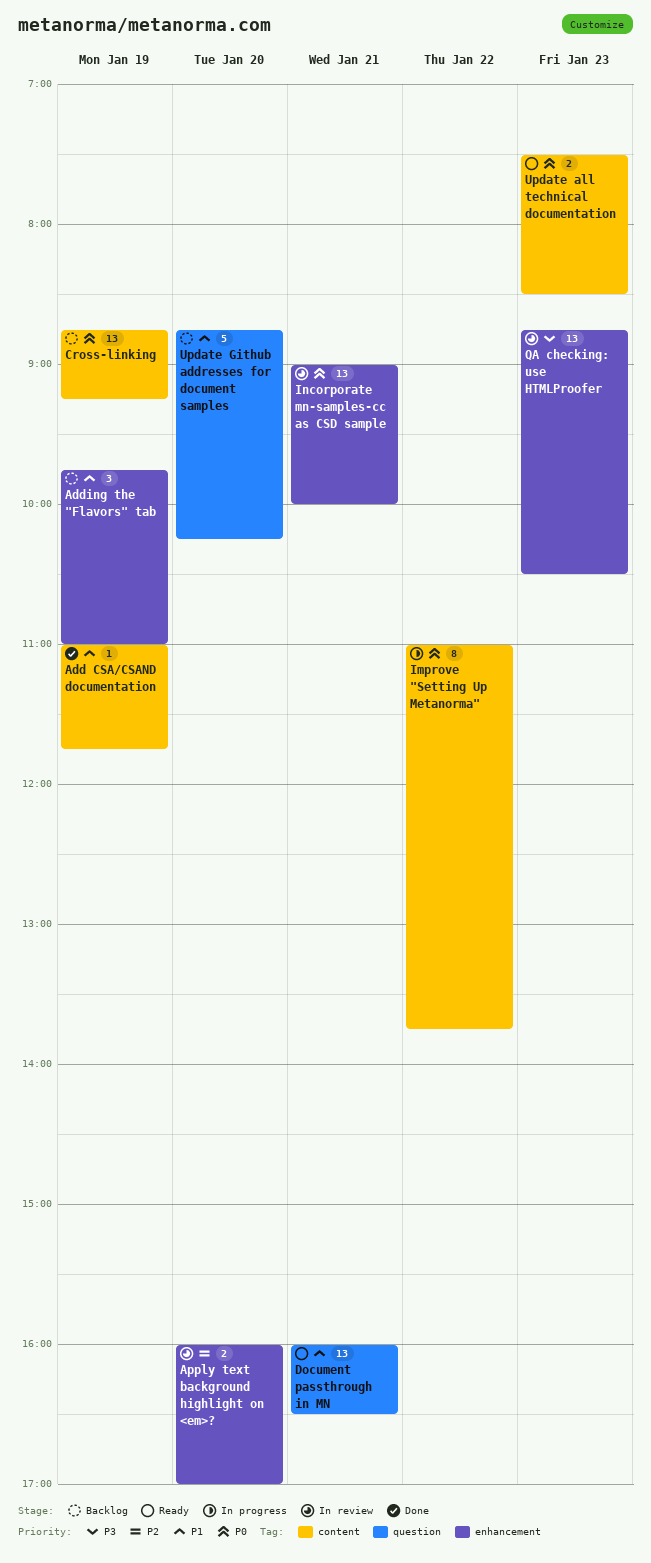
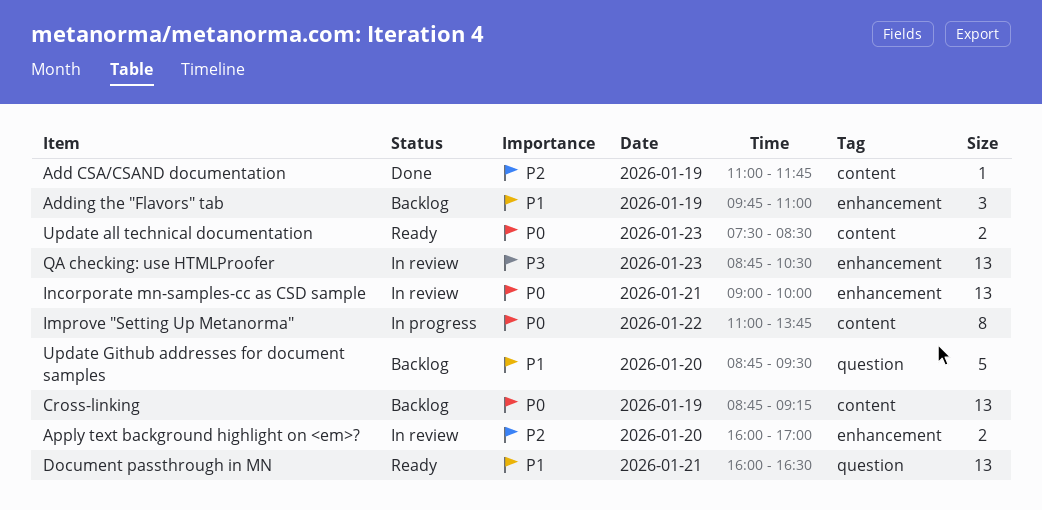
Add CSA/CSAND documentation, priority: P1 -> P2
Update Github addresses for document samples, ends: 10:15 -> 09:30

